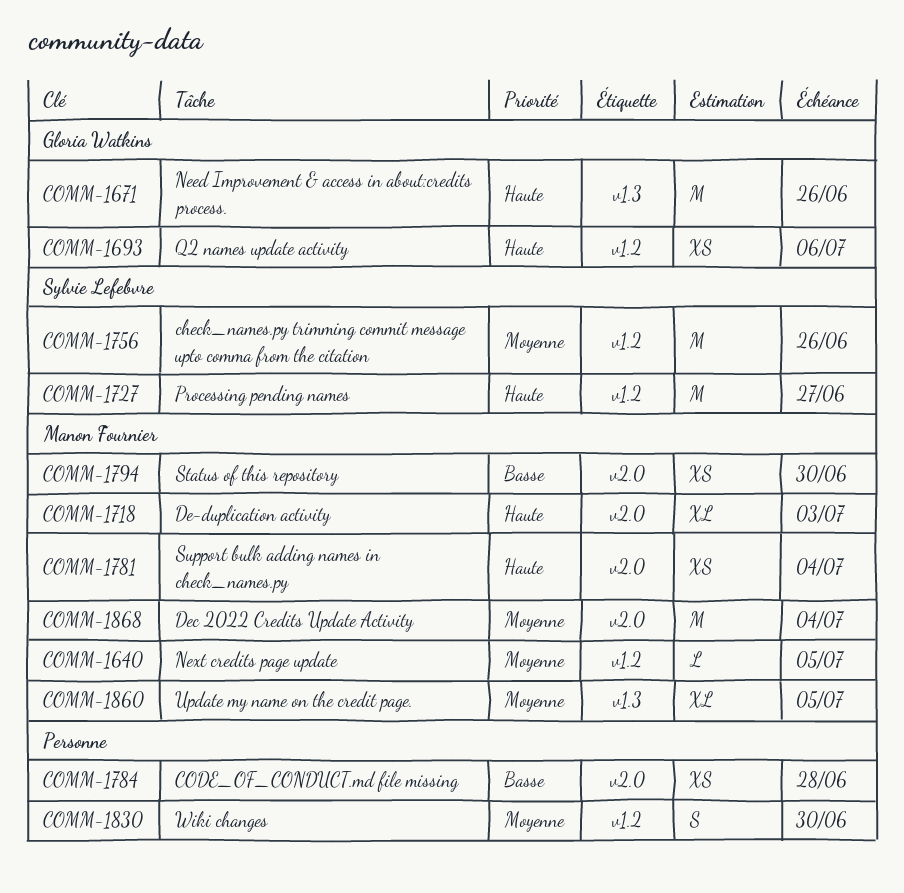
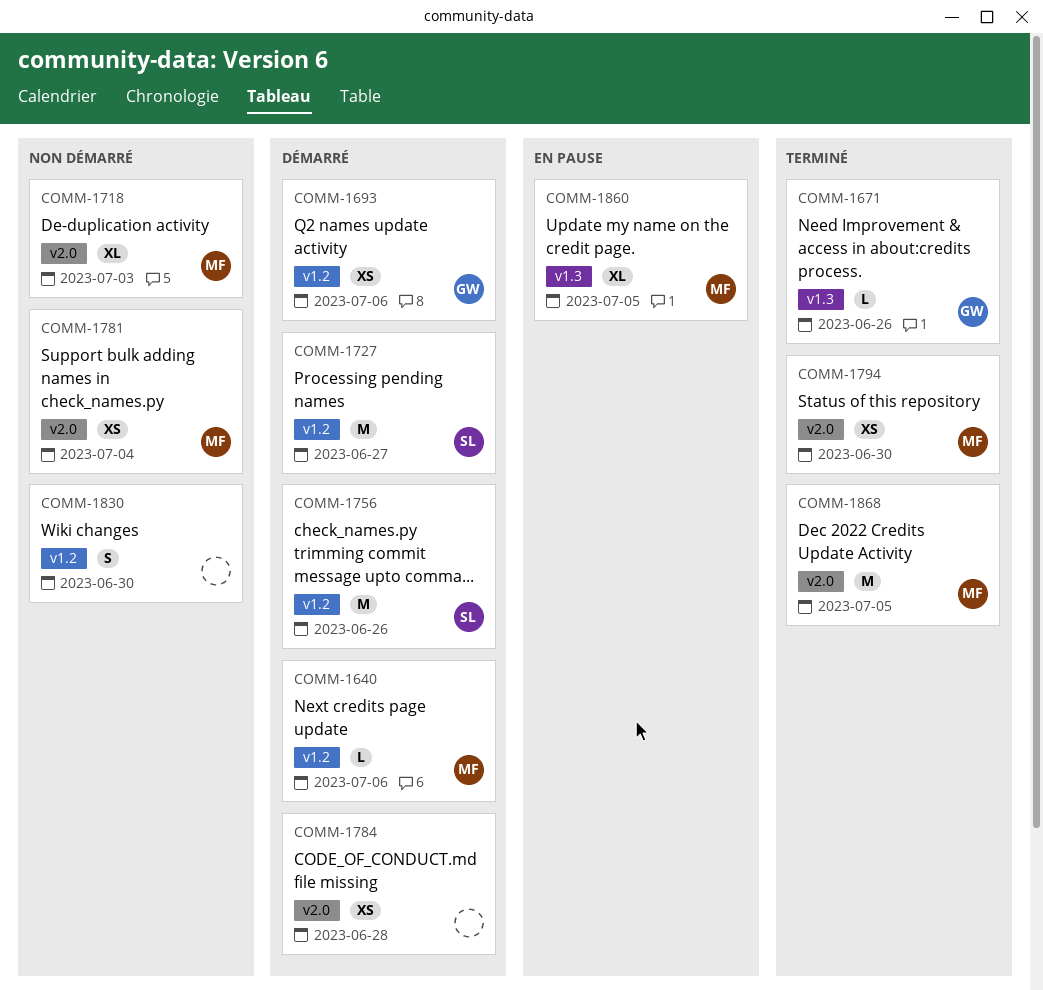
COMM-1640, due: Jul 5 -> Jul 6
COMM-1671, estimate: M -> L
COMM-1868, due: Jul 4 -> Jul 5

